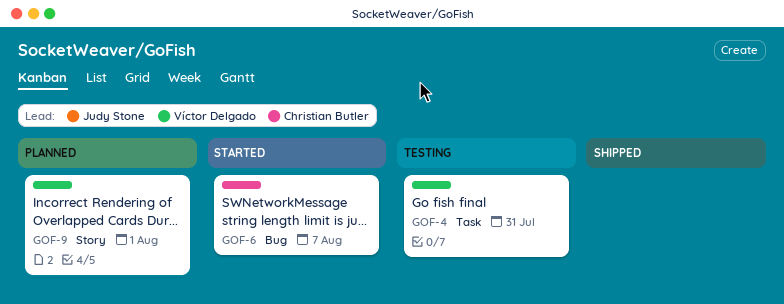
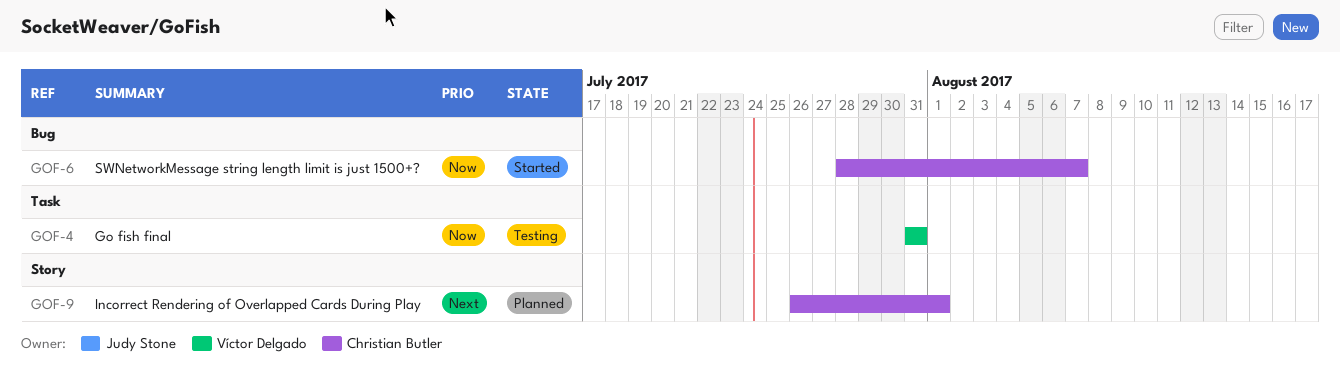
GOF-9, owner: Víctor Delgado -> Christian Butler

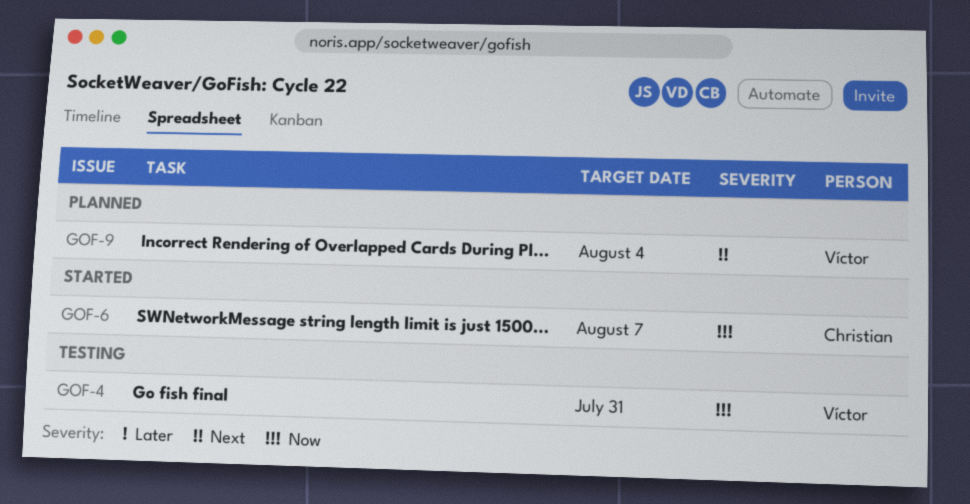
GOF-9, owner: Christian Butler -> Víctor Delgado
GOF-9, due: Aug 1 -> Aug 4

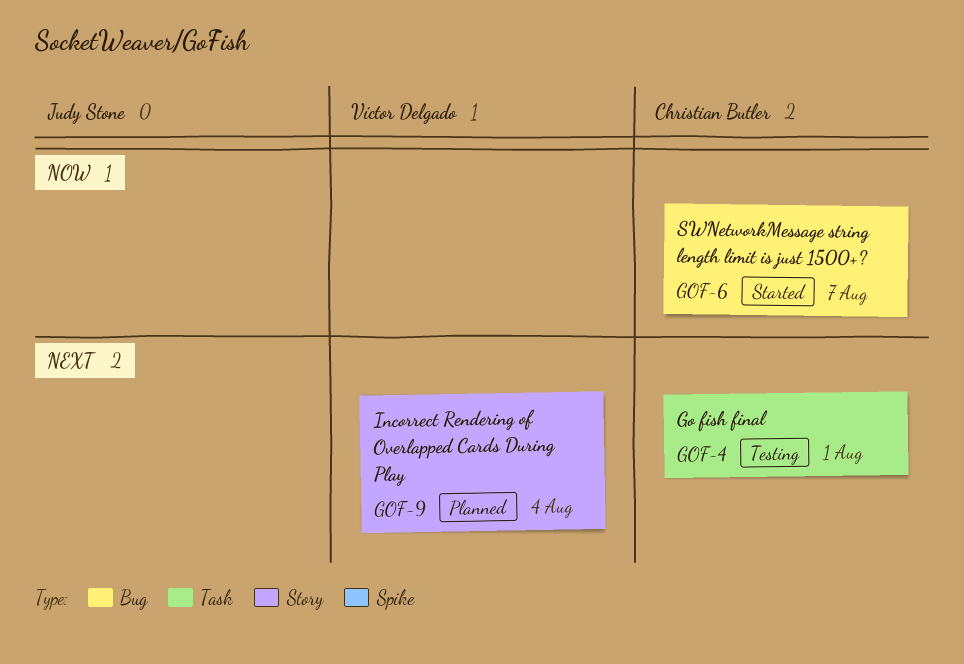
GOF-4, owner: Víctor Delgado -> Christian Butler
GOF-4, priority: Now -> Next
GOF-4, due: Jul 31 -> Aug 1

